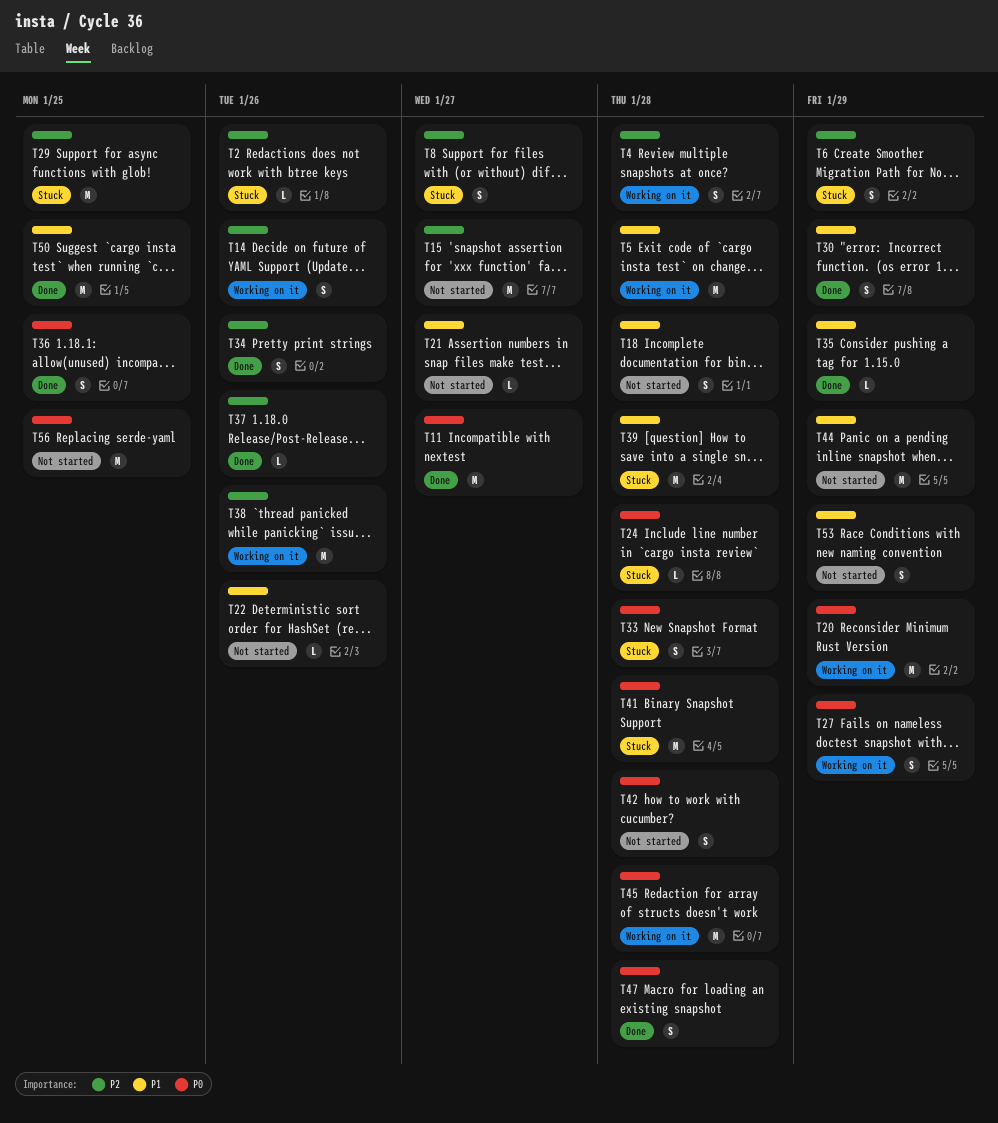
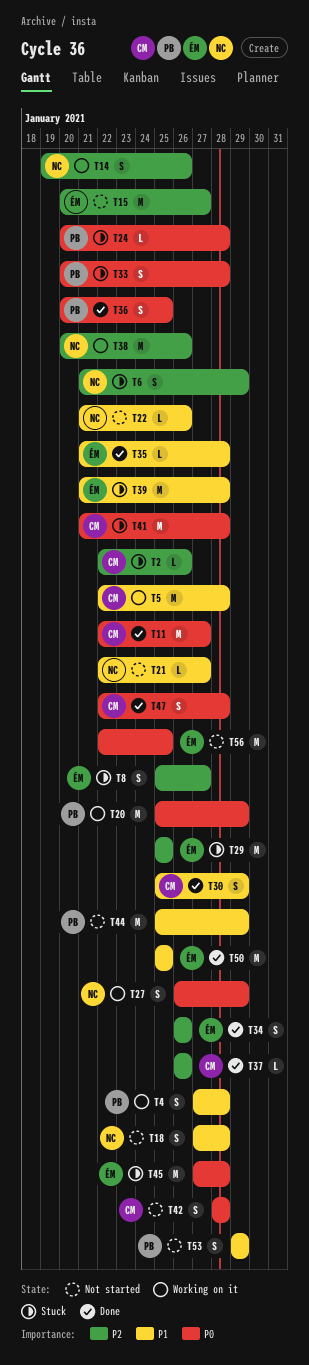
T4, priority: P2 -> P1
T35, due: Jan 29 -> Jan 28
T45, status: Working on it -> Stuck

